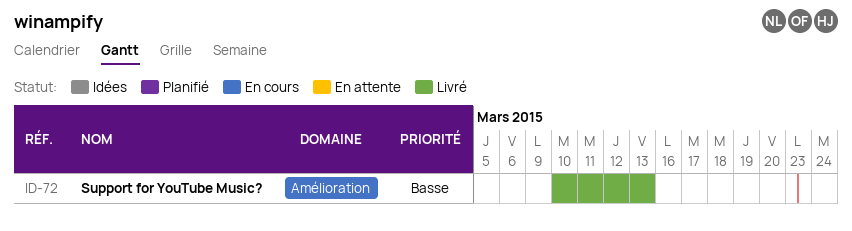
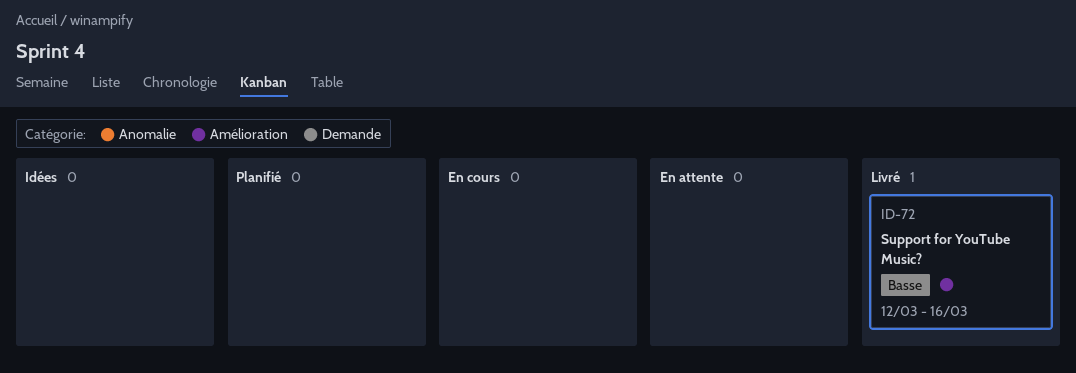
ID-72, start: Mar 10 -> Mar 12
ID-72, due: Mar 13 -> Mar 16

